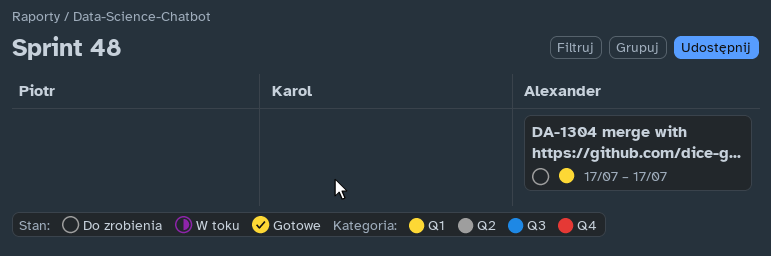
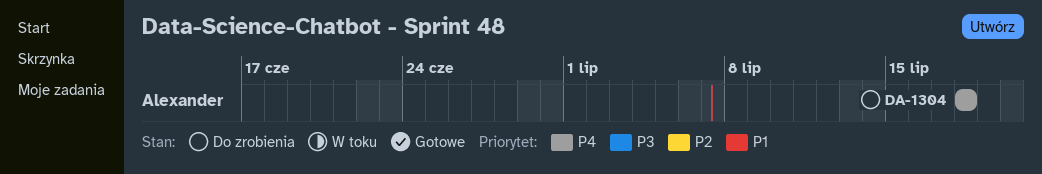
DA-1304, start: Jul 17 -> Jul 18
DA-1304, due: Jul 17 -> Jul 18

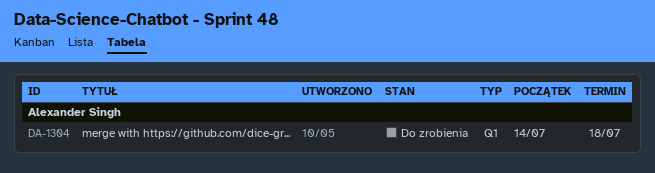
DA-1304, start: Jul 18 -> Jul 14

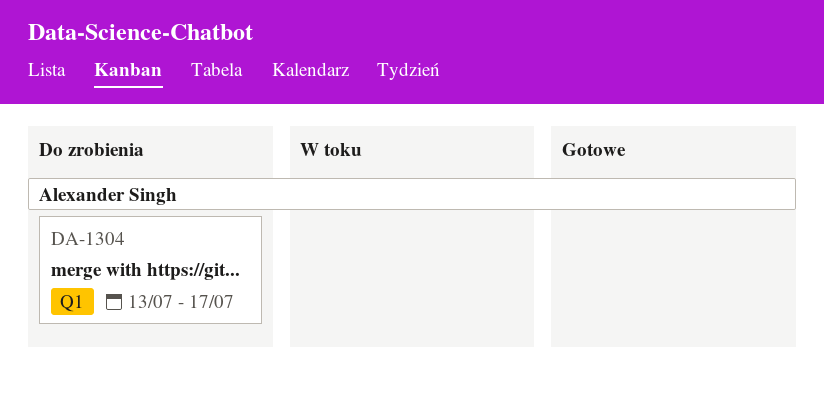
DA-1304, start: Jul 14 -> Jul 13
DA-1304, due: Jul 18 -> Jul 17

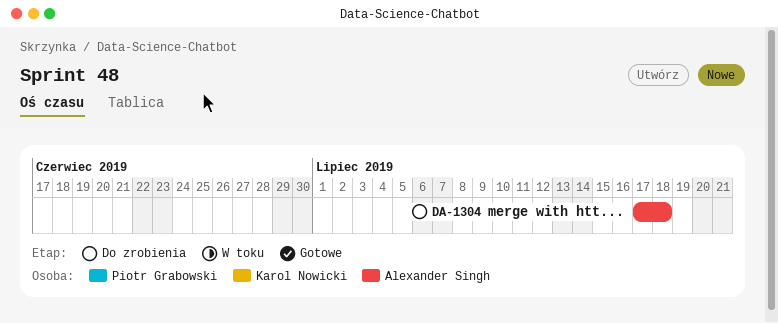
DA-1304, start: Jul 13 -> Jul 17
DA-1304, due: Jul 17 -> Jul 18

